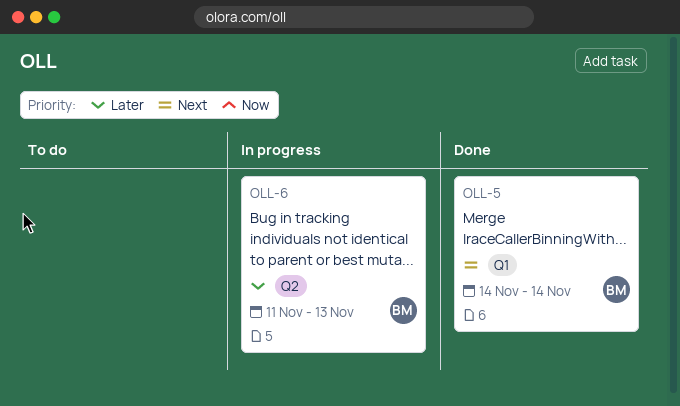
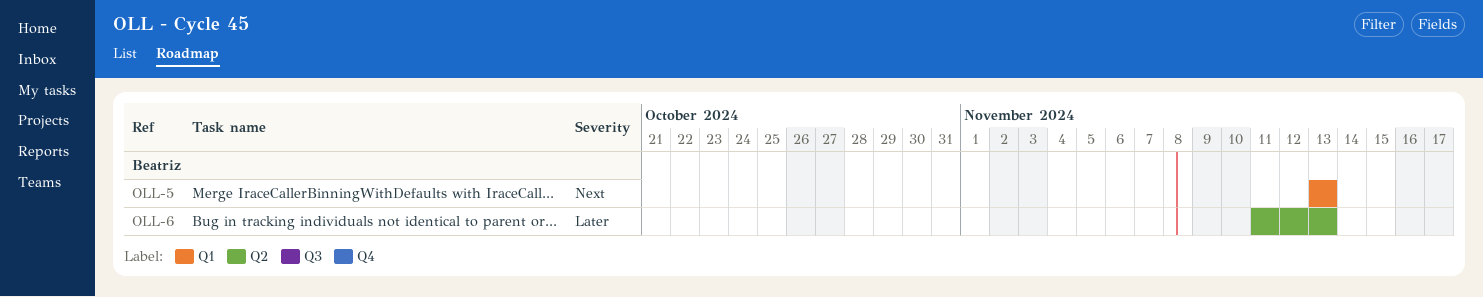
OLL-5, start: Nov 14 -> Nov 13
OLL-5, due: Nov 14 -> Nov 13

